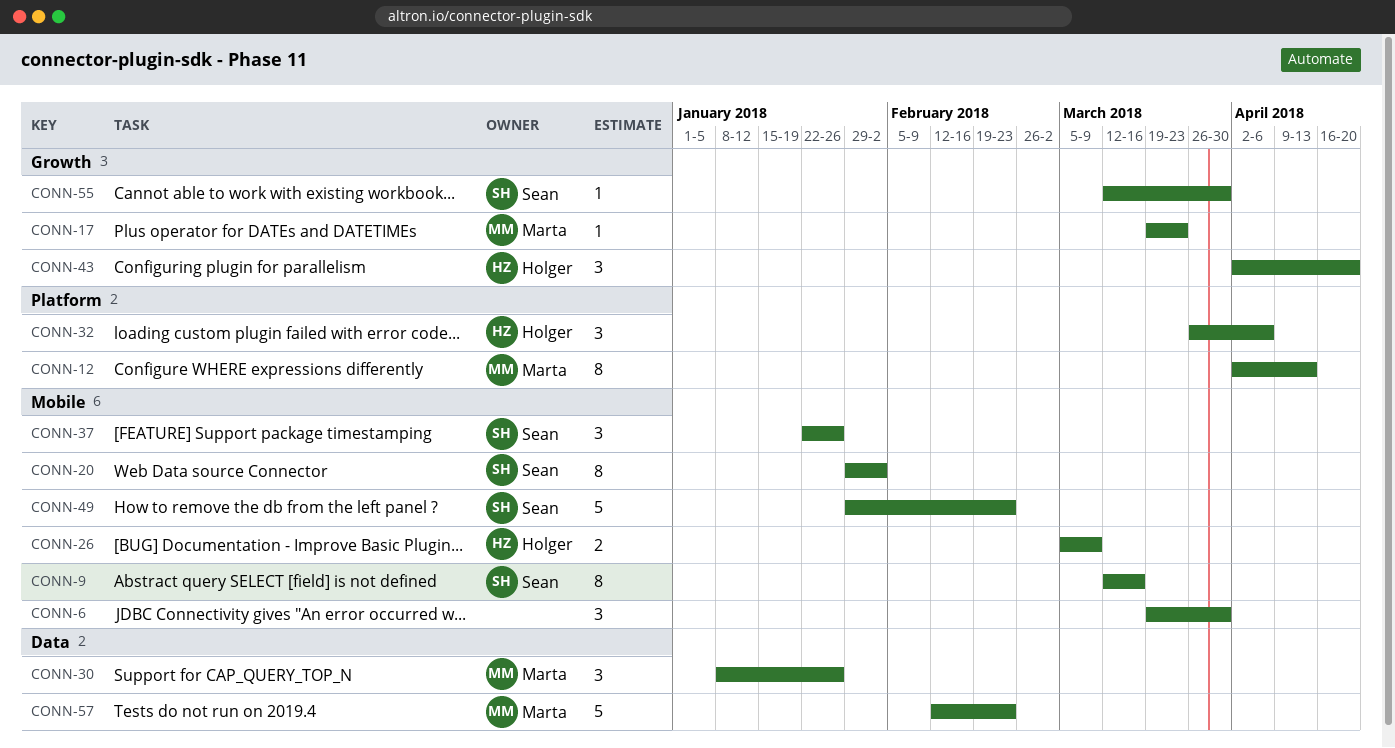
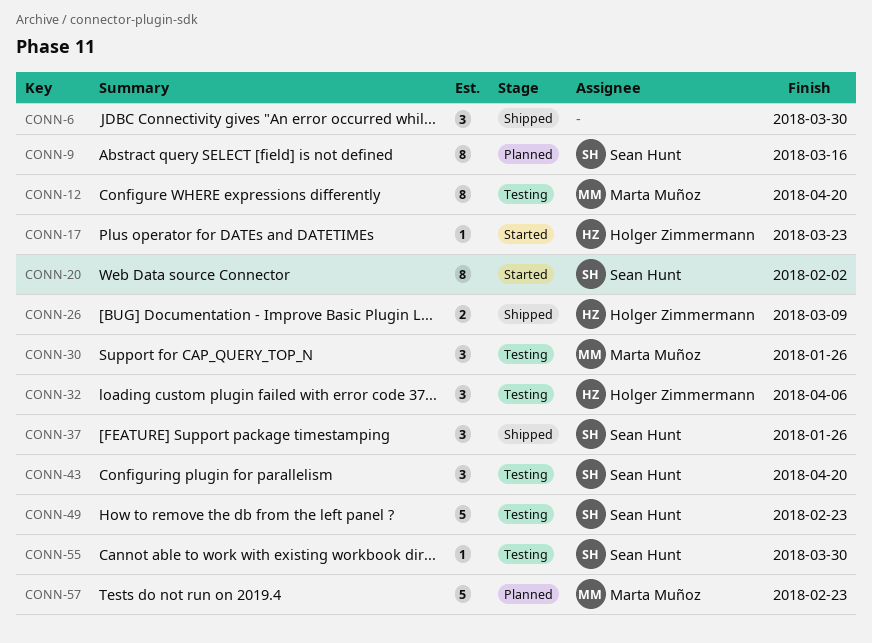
CONN-12, due: Apr 13 -> Apr 20
CONN-17, owner: Marta Muñoz -> Holger Zimmermann
CONN-43, owner: Holger Zimmermann -> Sean Hunt

